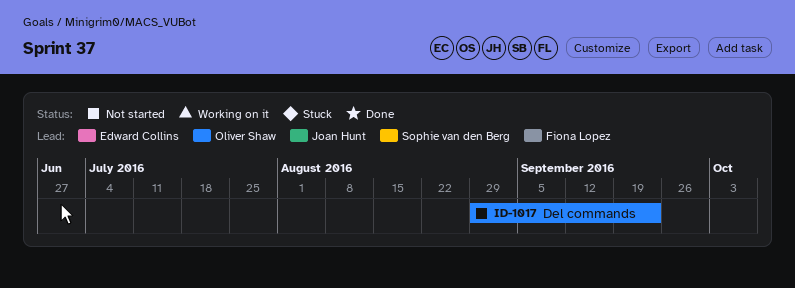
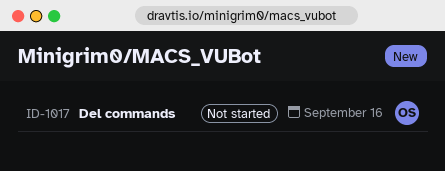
ID-1017, due: Sep 23 -> Sep 16

